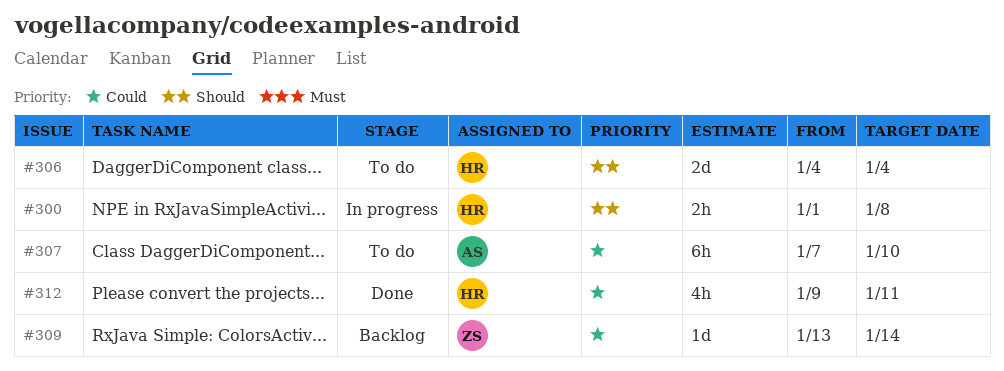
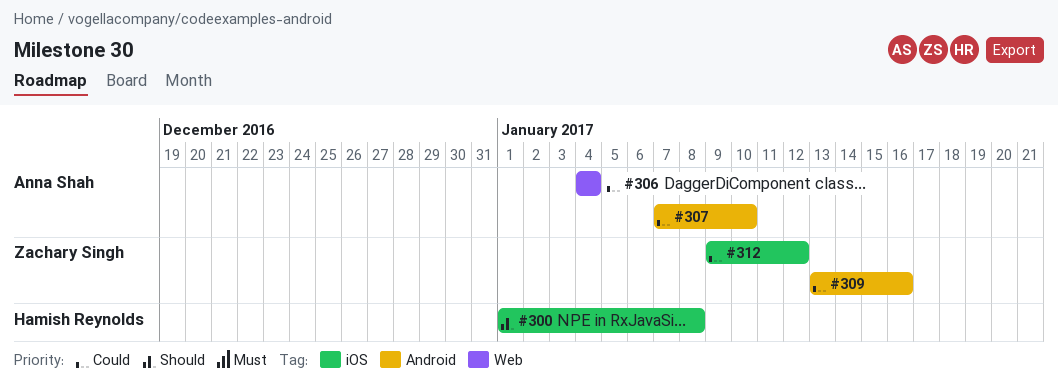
#306, owner: Hamish Reynolds -> Anna Shah
#306, priority: Should -> Could
#309, due: Jan 14 -> Jan 16
#312, owner: Hamish Reynolds -> Zachary Singh
#312, due: Jan 11 -> Jan 12

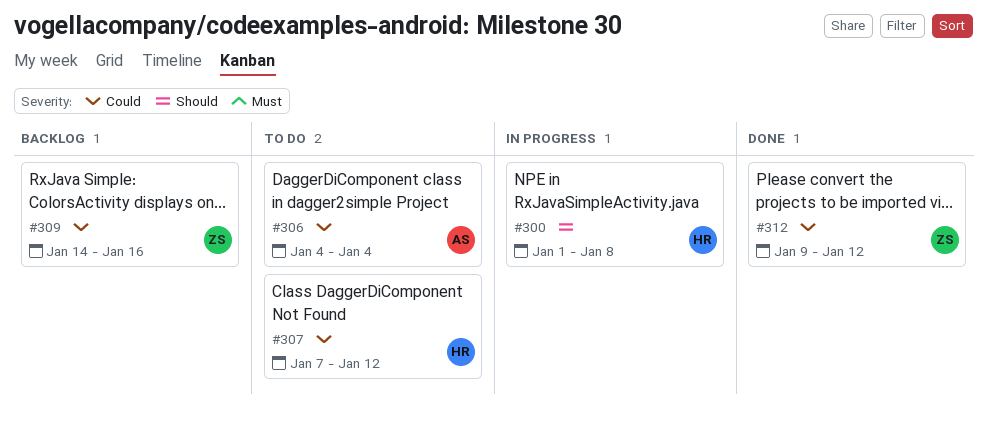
#307, owner: Anna Shah -> Hamish Reynolds
#307, due: Jan 10 -> Jan 12
#309, start: Jan 13 -> Jan 14

